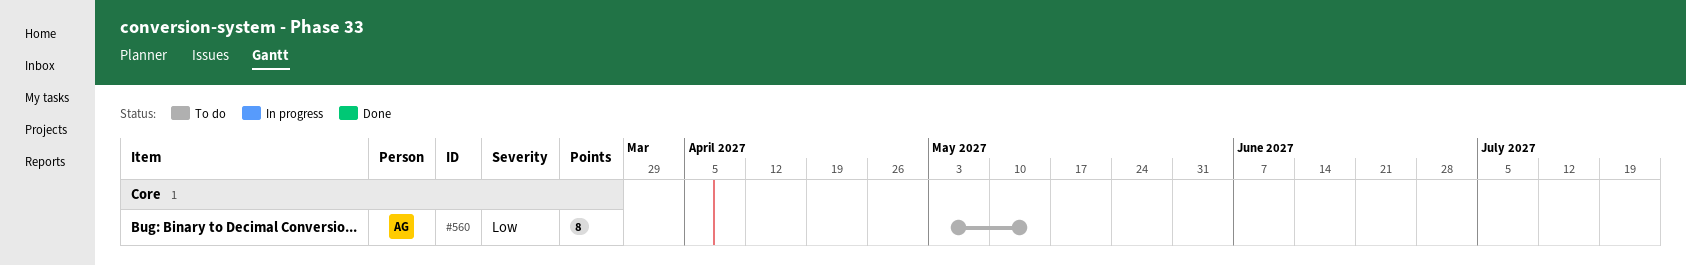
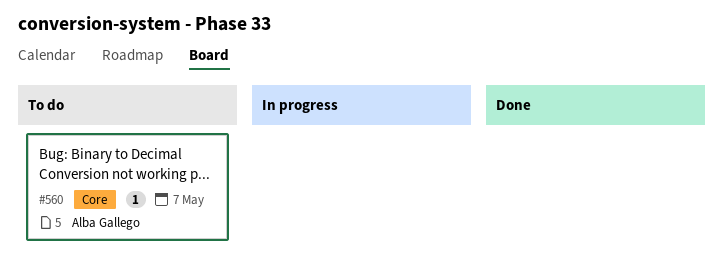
#560, estimate: 8 -> 1
#560, due: May 14 -> May 7

